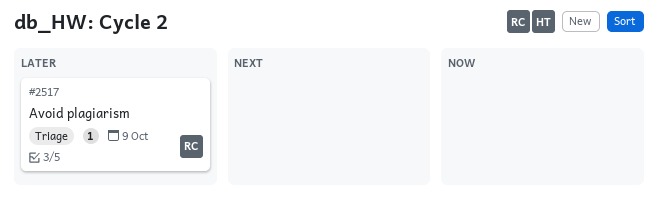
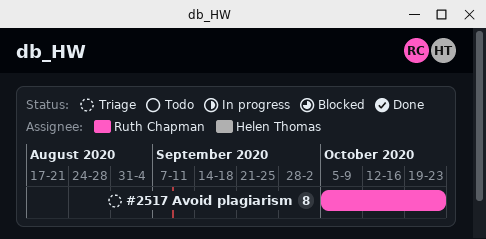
#2517, estimate: 1 -> 8
#2517, due: Oct 9 -> Oct 23

